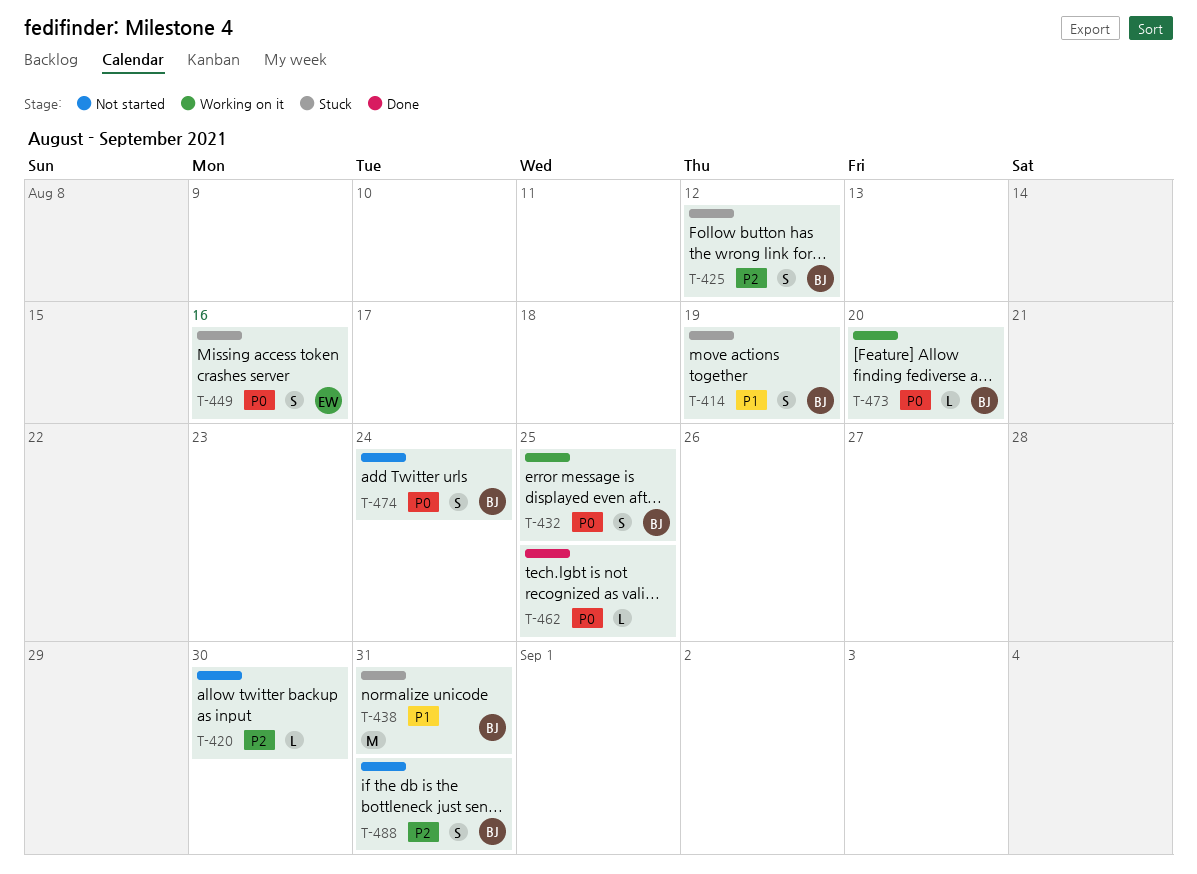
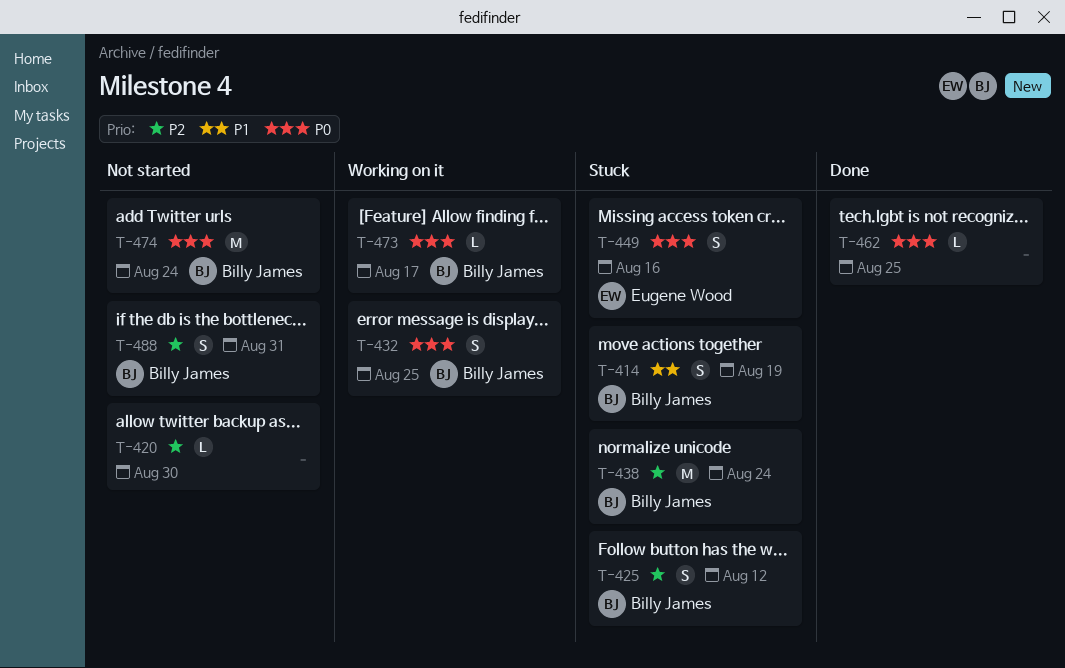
T-438, priority: P1 -> P2
T-438, due: Aug 31 -> Aug 24
T-473, due: Aug 20 -> Aug 17
T-474, estimate: S -> M

